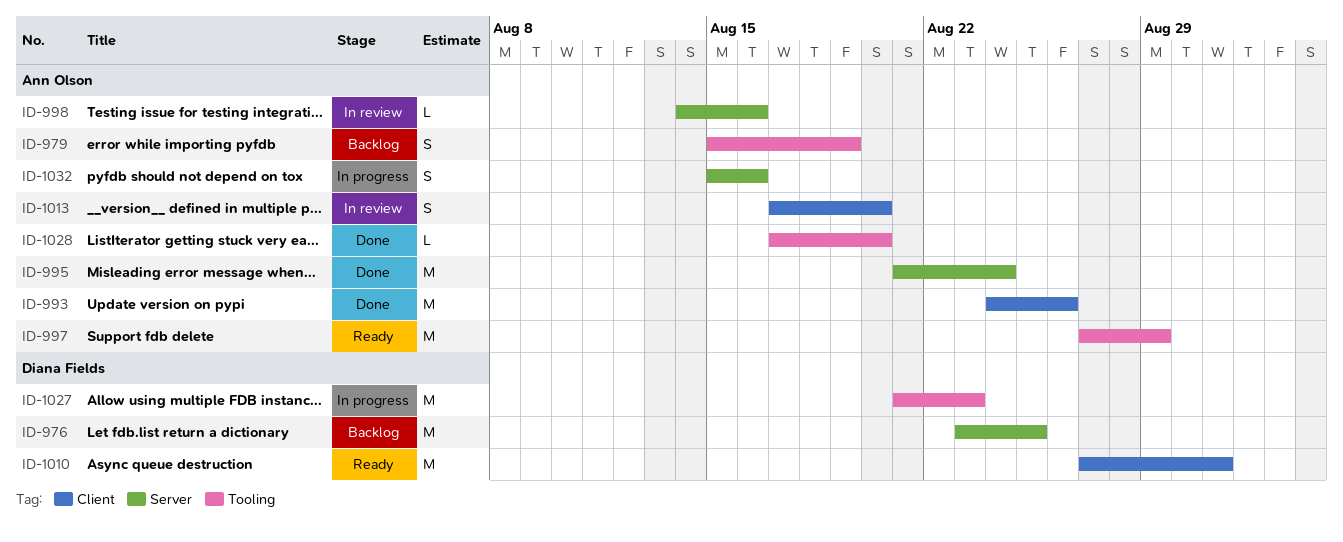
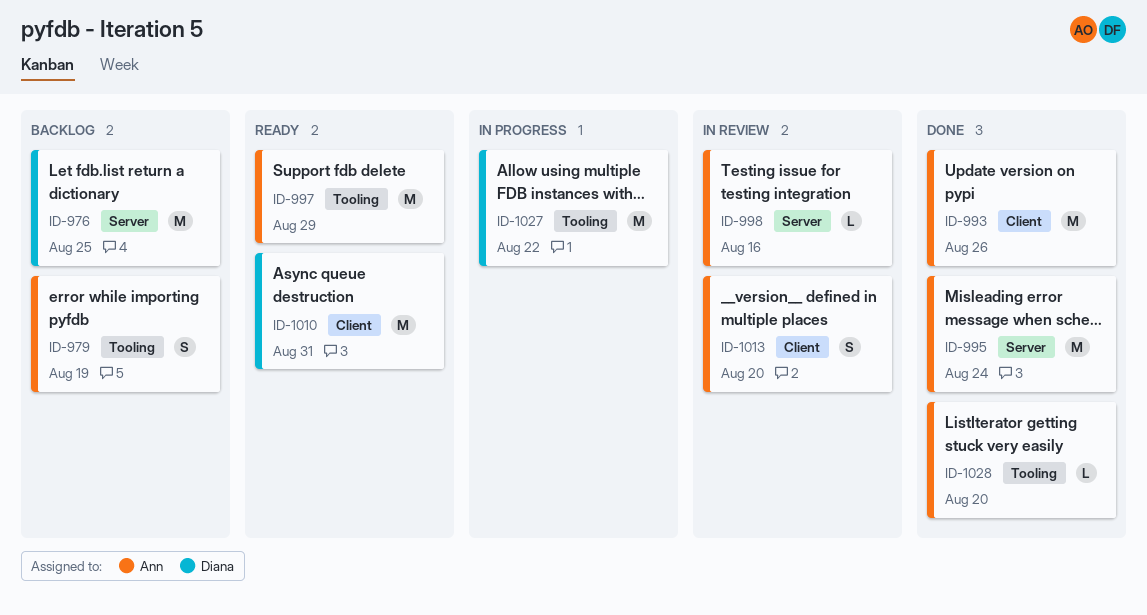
ID-1027, due: Aug 23 -> Aug 22
ID-1032: present -> none

